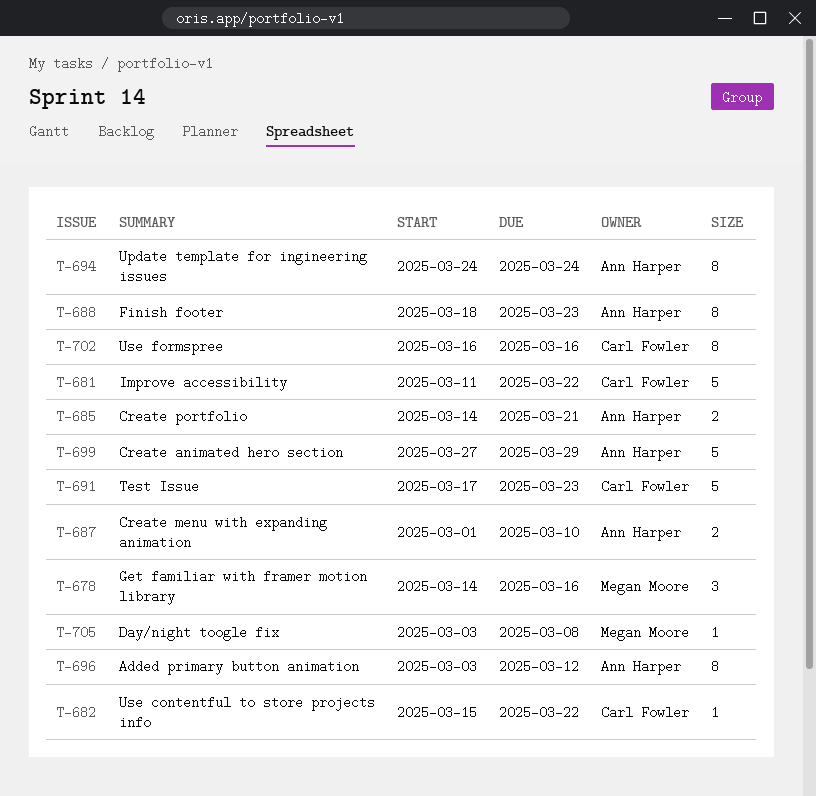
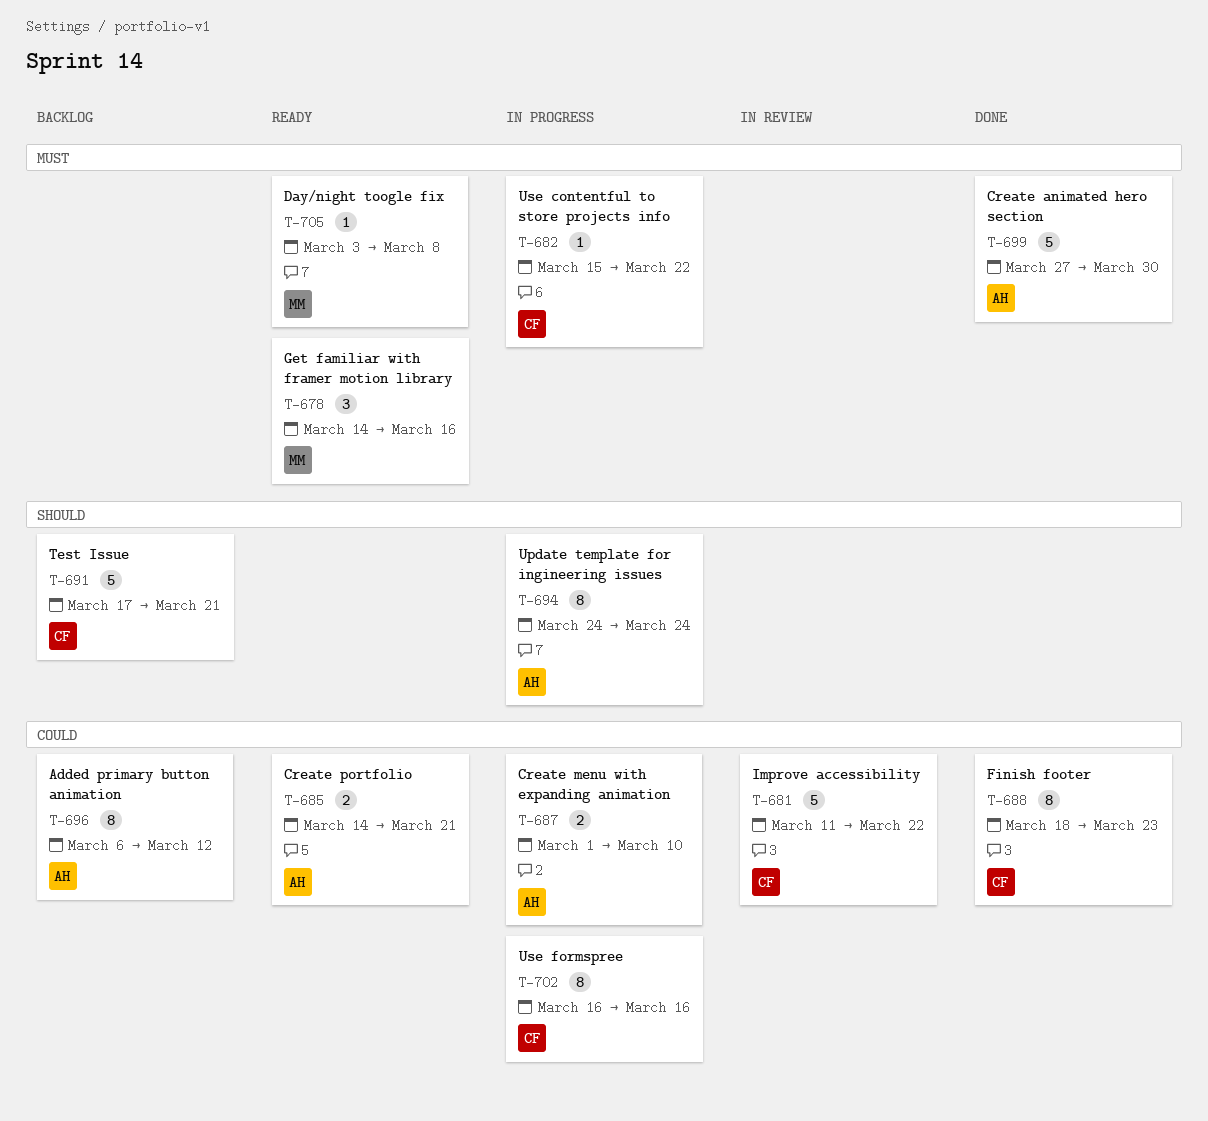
T-688, owner: Ann Harper -> Carl Fowler
T-691, due: Mar 23 -> Mar 21
T-696, start: Mar 3 -> Mar 6
T-699, due: Mar 29 -> Mar 30

